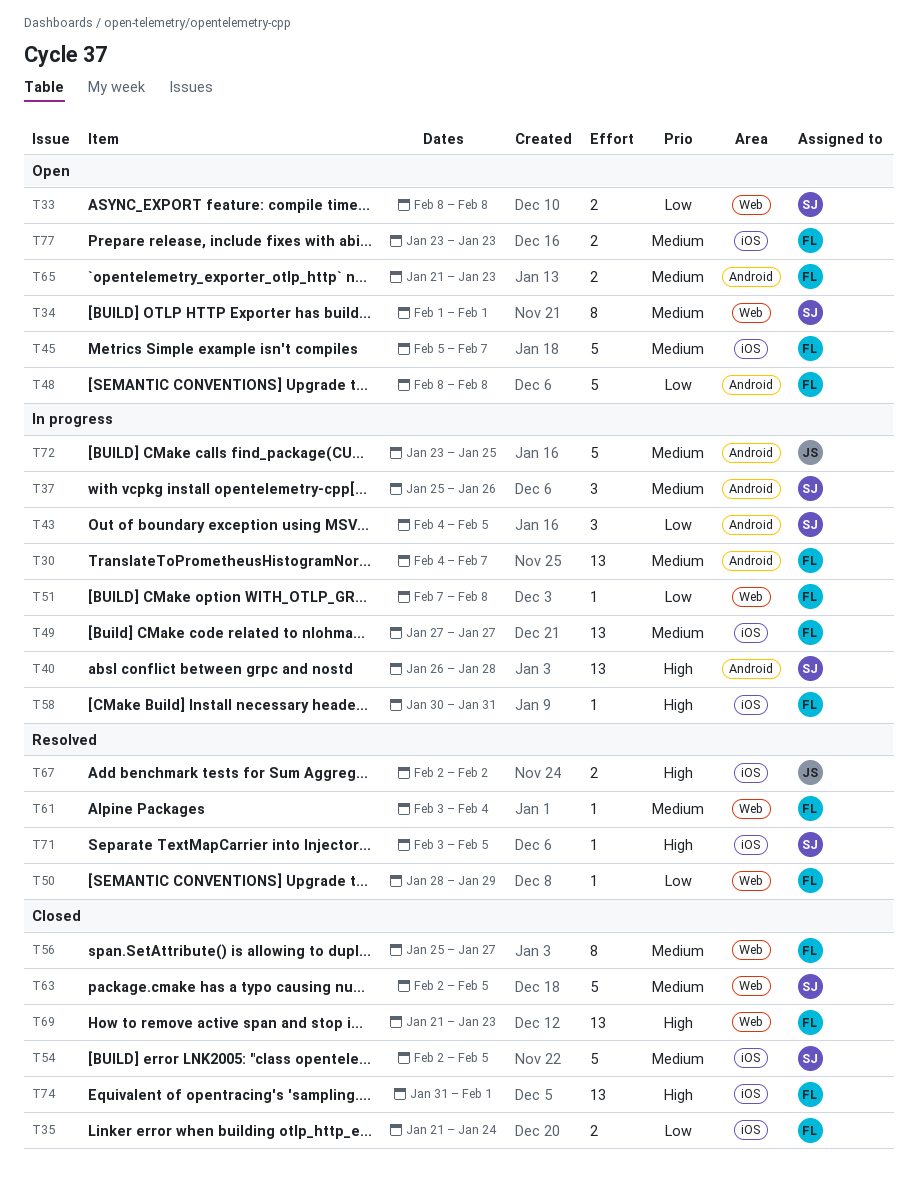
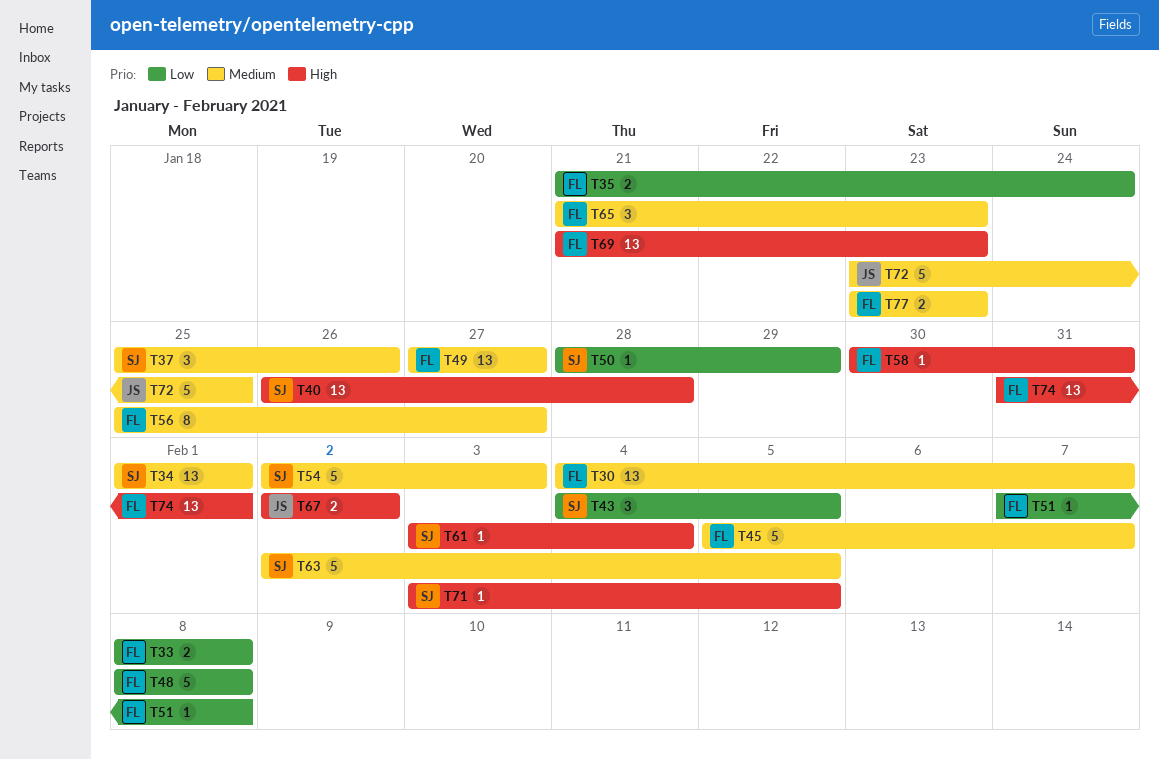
T33, owner: SJ -> FL
T34, estimate: 8 -> 13
T50, owner: FL -> SJ
T54, due: Feb 5 -> Feb 3
T61, owner: FL -> SJ
T61, priority: Medium -> High
T65, estimate: 2 -> 3

